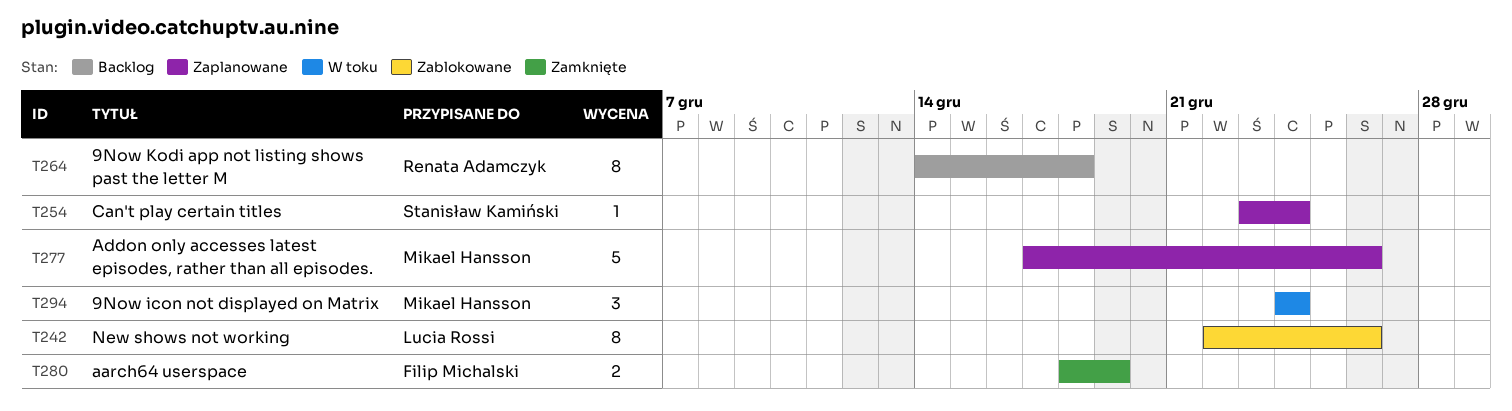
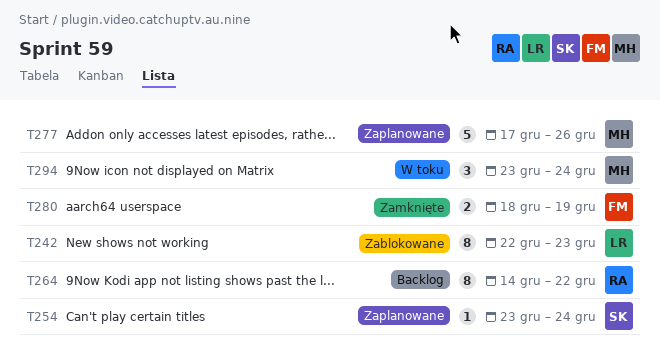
T242, due: Dec 26 -> Dec 23
T264, due: Dec 18 -> Dec 22
T294, start: Dec 24 -> Dec 23

